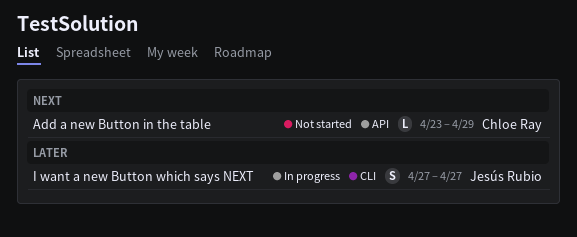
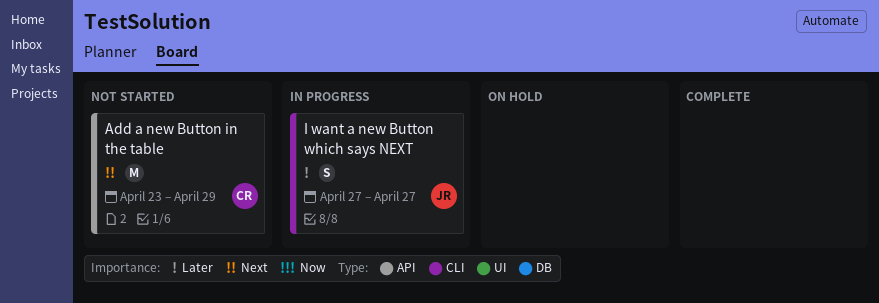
Add a new Button in the table, estimate: L -> M

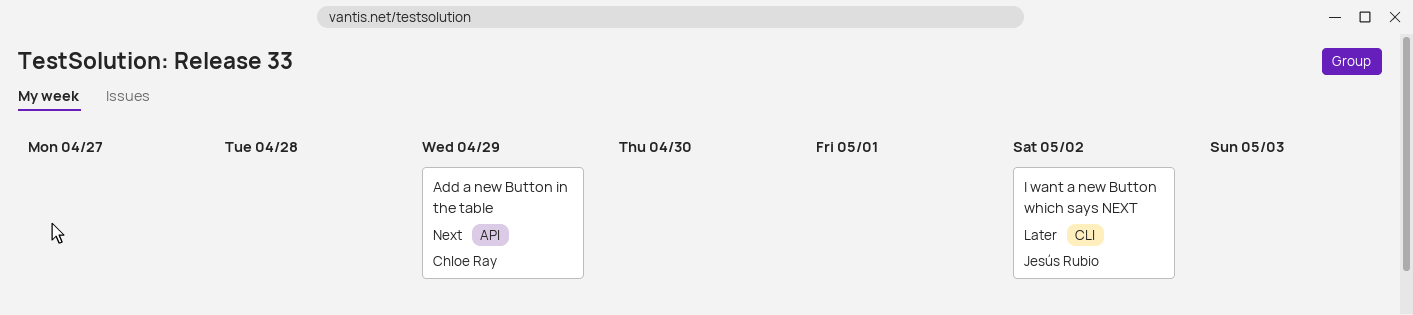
I want a new Button which says NEXT, due: Apr 27 -> May 2

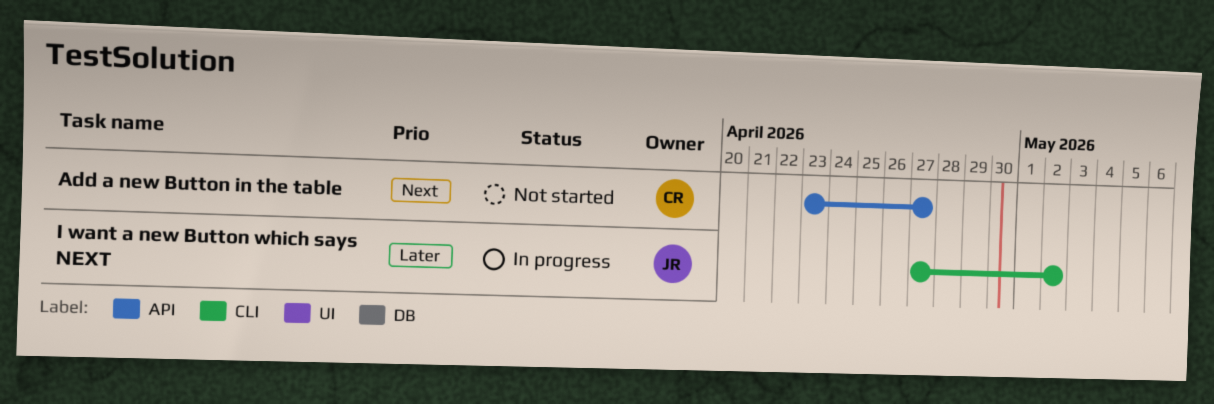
Add a new Button in the table, due: Apr 29 -> Apr 27

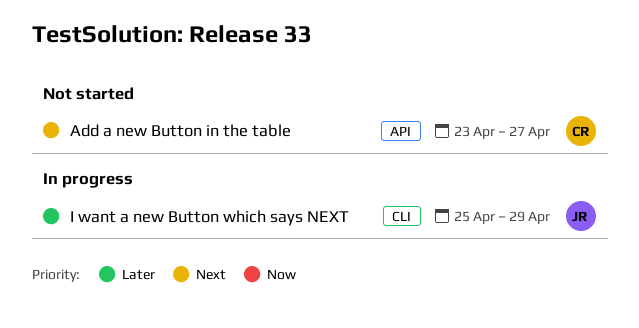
I want a new Button which says NEXT, start: Apr 27 -> Apr 25
I want a new Button which says NEXT, due: May 2 -> Apr 29

